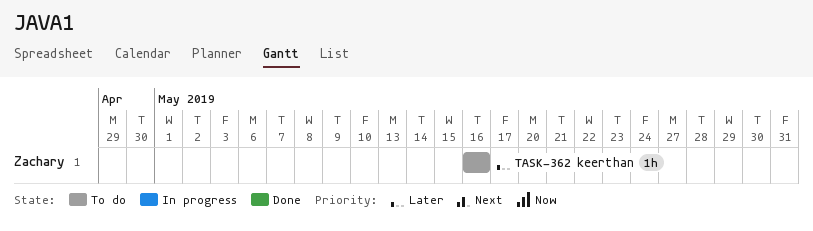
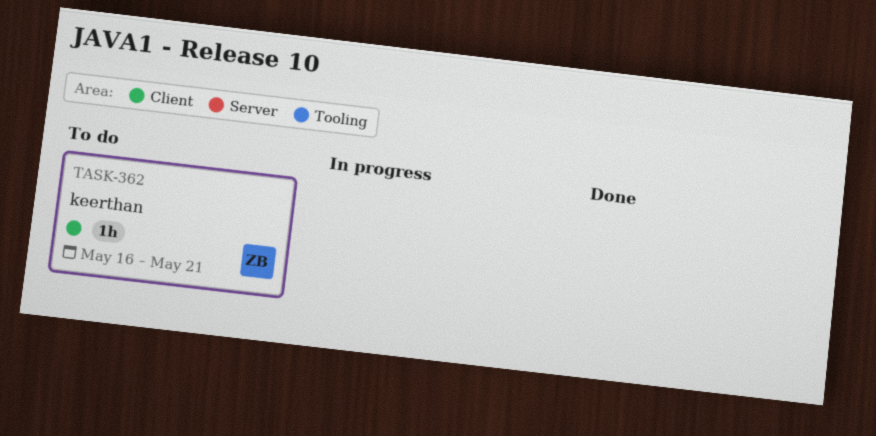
TASK-362, due: May 16 -> May 21

